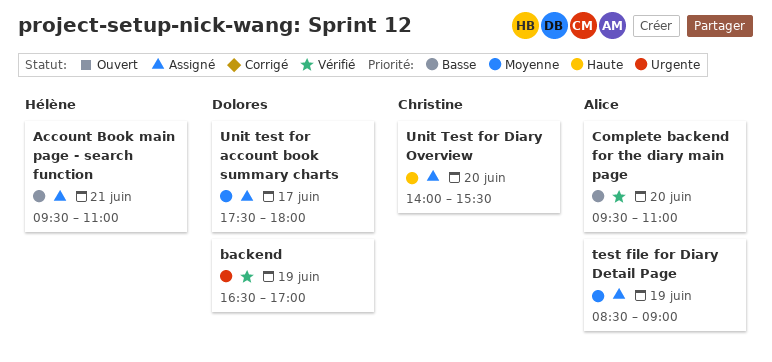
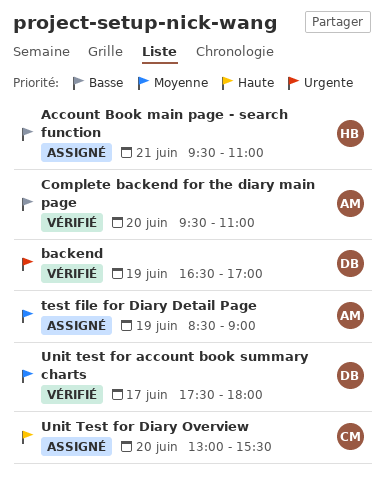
Unit test for account book summary charts, status: Assigné -> Vérifié
Unit Test for Diary Overview, begins: 14:00 -> 13:00

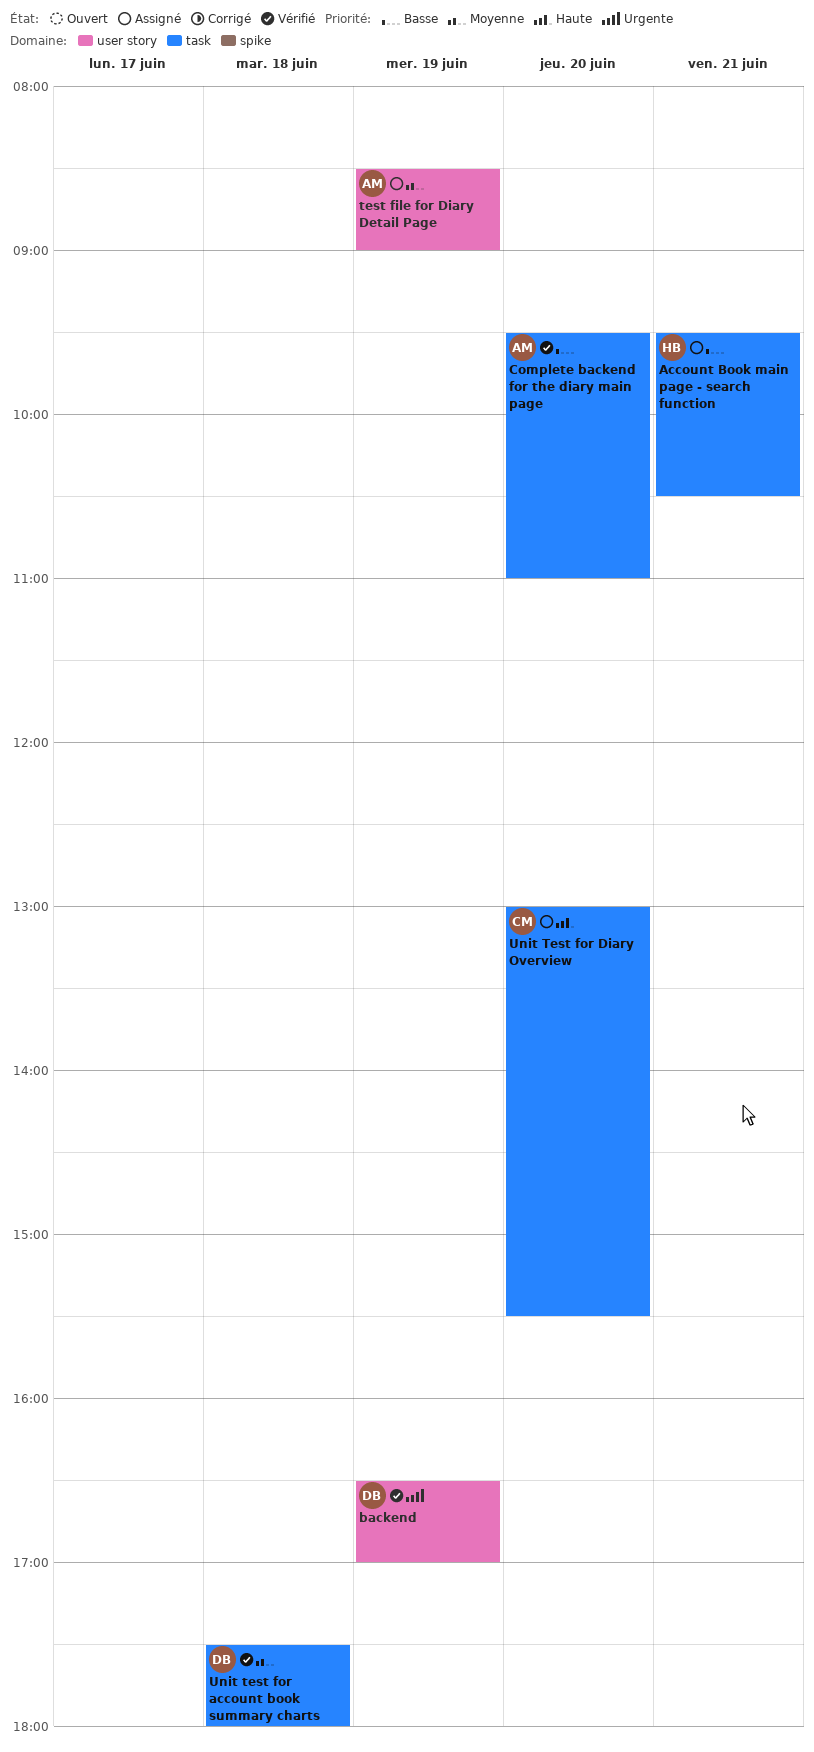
Account Book main page - search function, ends: 11:00 -> 10:30
Unit test for account book summary charts, day: Jun 17 -> Jun 18

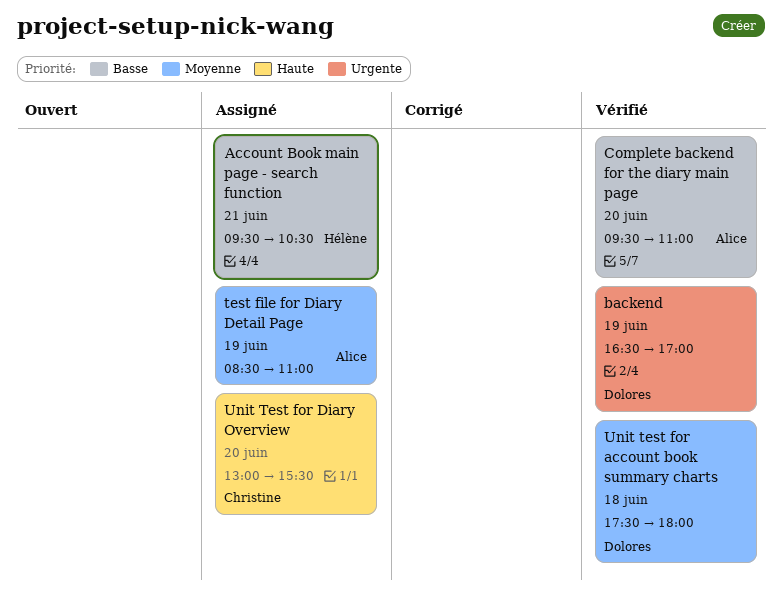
test file for Diary Detail Page, ends: 09:00 -> 11:00

